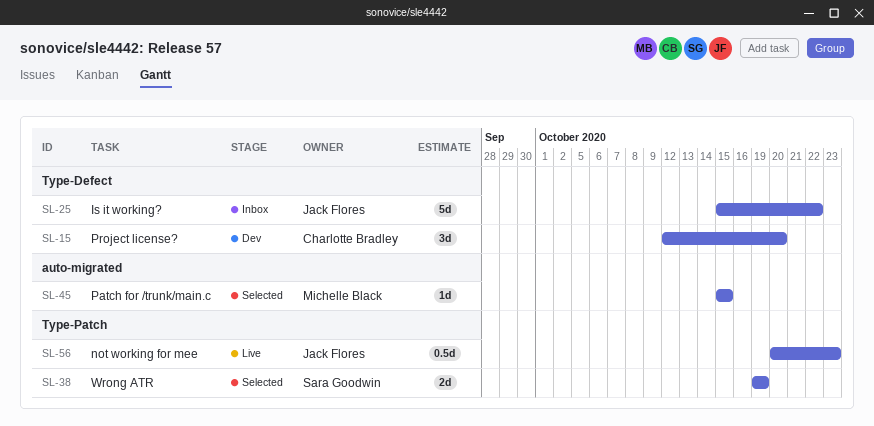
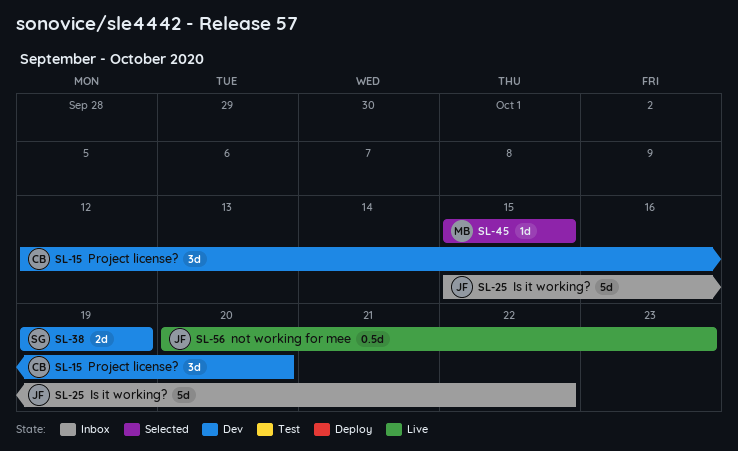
SL-38, status: Selected -> Dev

